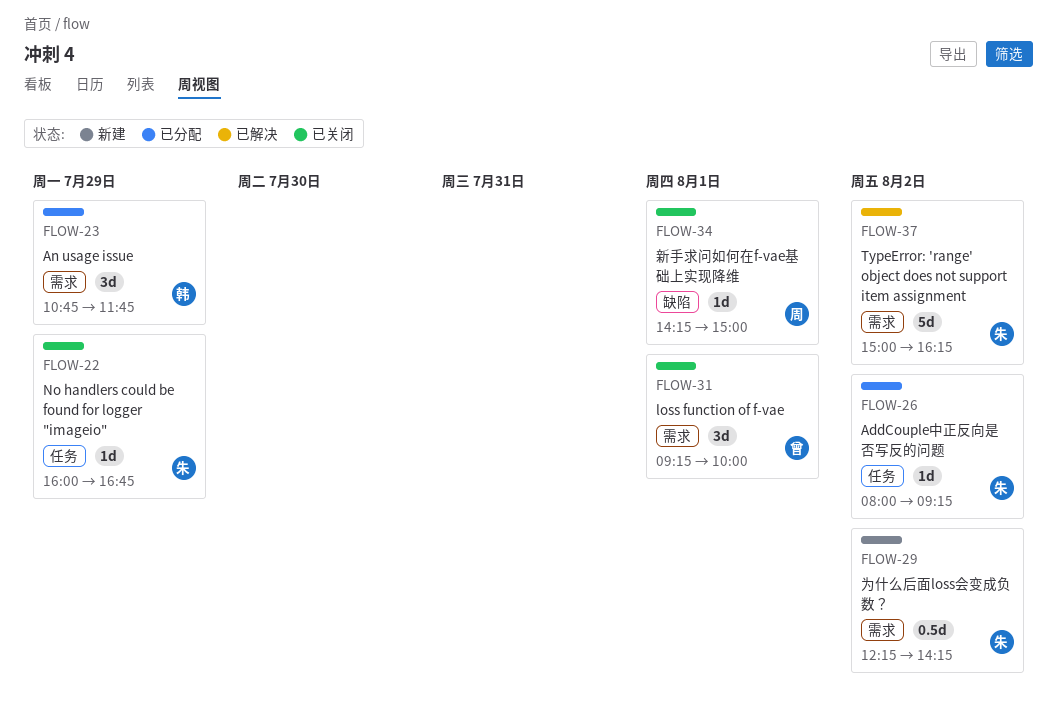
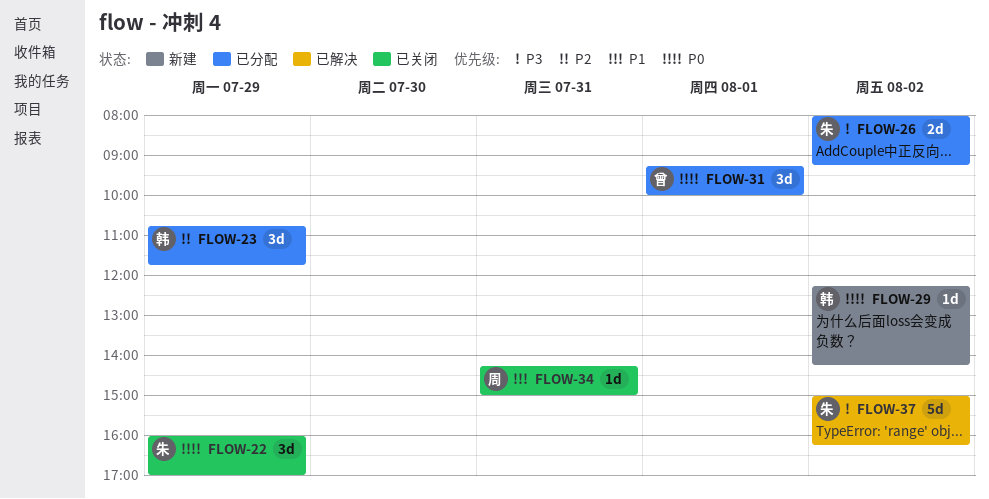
FLOW-22, estimate: 1d -> 3d
FLOW-22, ends: 16:45 -> 17:00
FLOW-26, estimate: 1d -> 2d
FLOW-29, owner: 朱 -> 韩
FLOW-29, estimate: 0.5d -> 1d
FLOW-31, status: 已关闭 -> 已分配
FLOW-34, day: Aug 1 -> Jul 31

